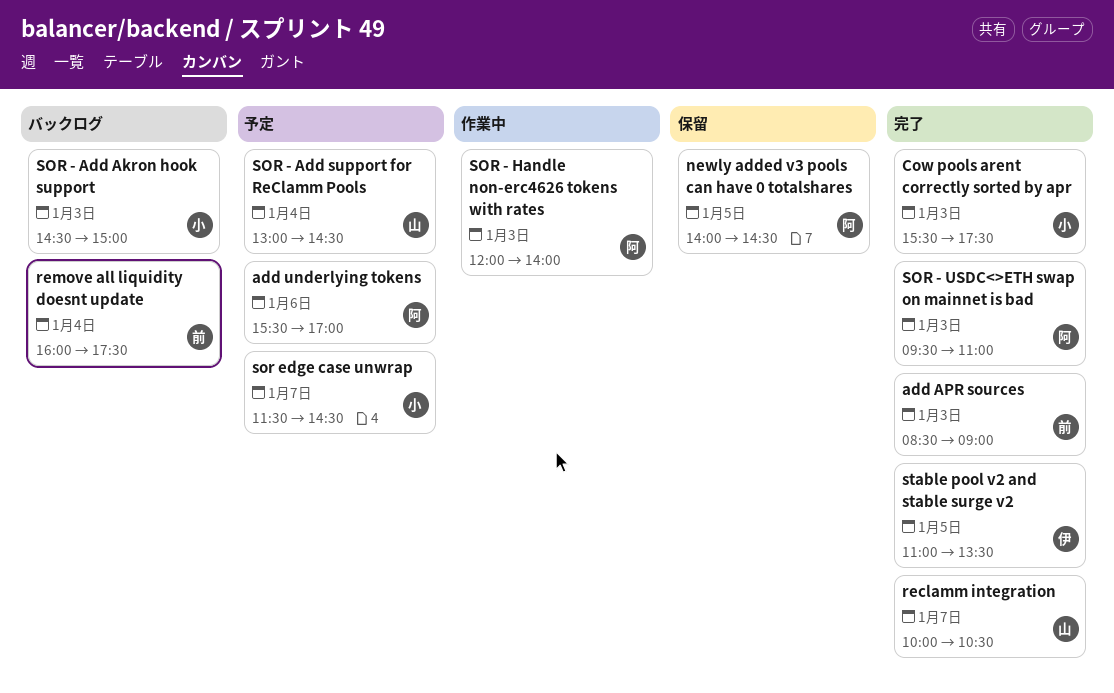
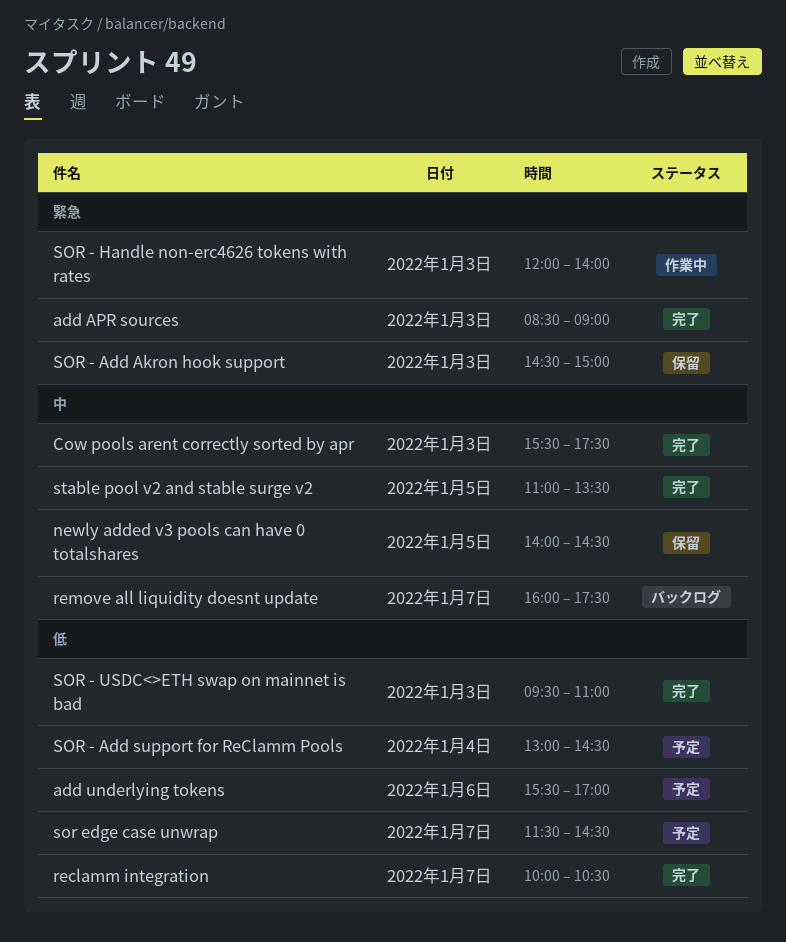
remove all liquidity doesnt update, day: Jan 4 -> Jan 7
SOR - Add Akron hook support, status: バックログ -> 保留

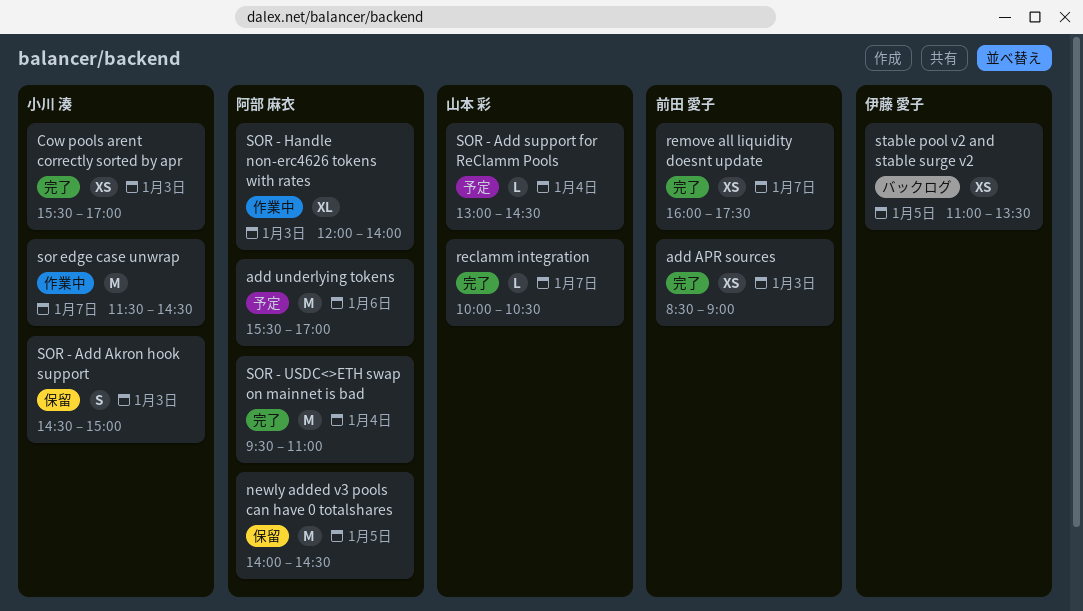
Cow pools arent correctly sorted by apr, ends: 17:30 -> 17:00
remove all liquidity doesnt update, status: バックログ -> 完了
SOR - USDC<>ETH swap on mainnet is bad, day: Jan 3 -> Jan 4
sor edge case unwrap, status: 予定 -> 作業中
stable pool v2 and stable surge v2, status: 完了 -> バックログ

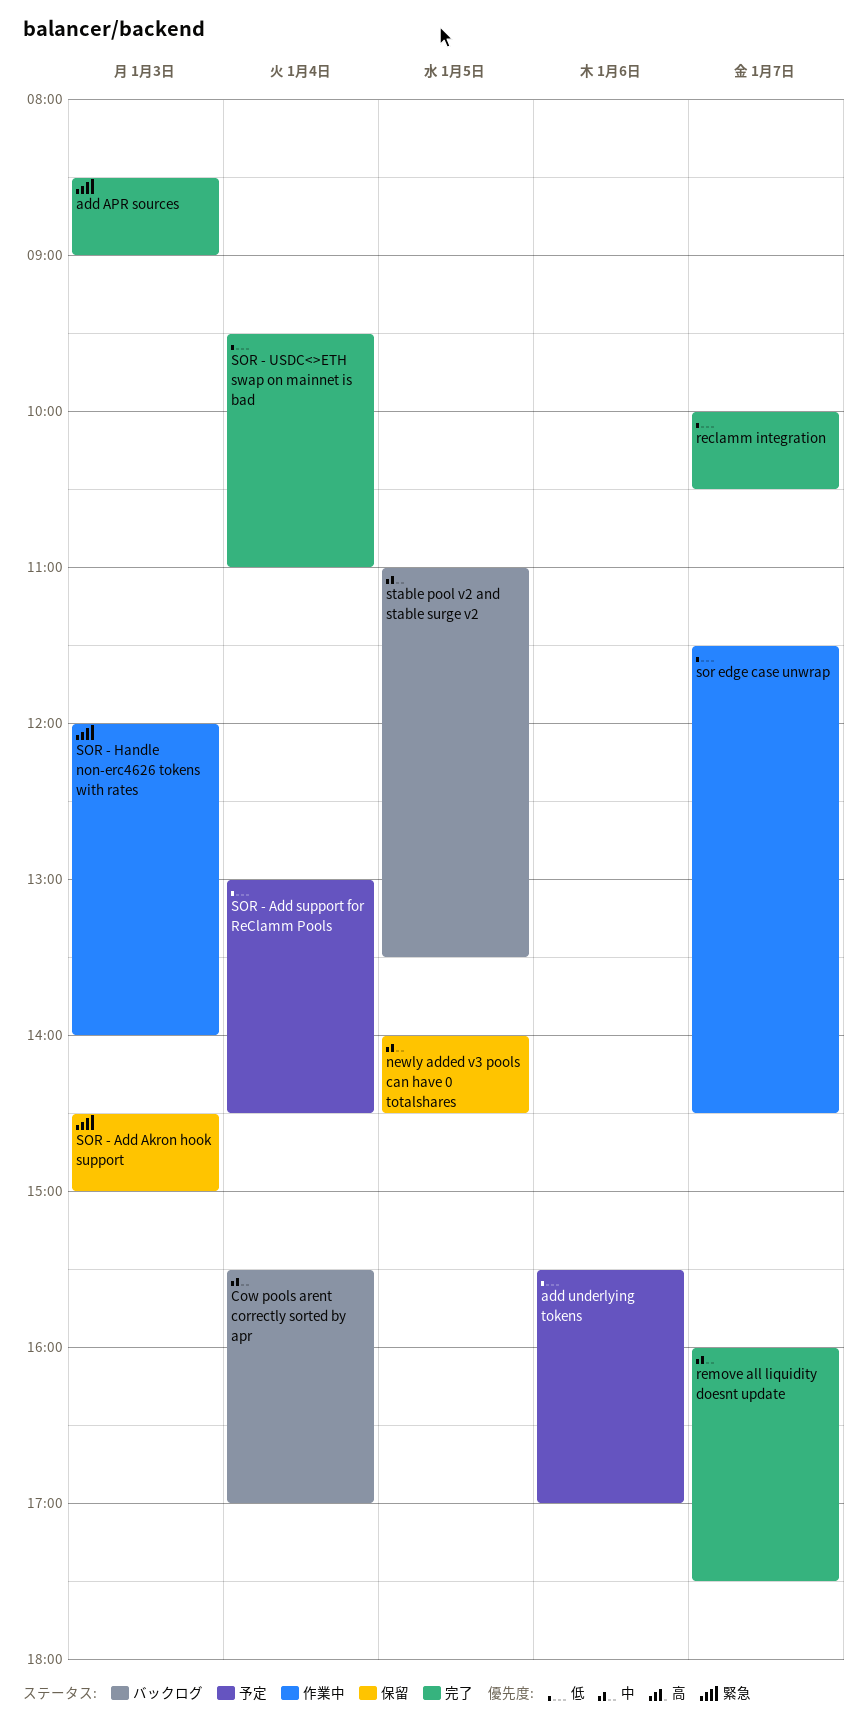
Cow pools arent correctly sorted by apr, status: 完了 -> バックログ
Cow pools arent correctly sorted by apr, day: Jan 3 -> Jan 4

